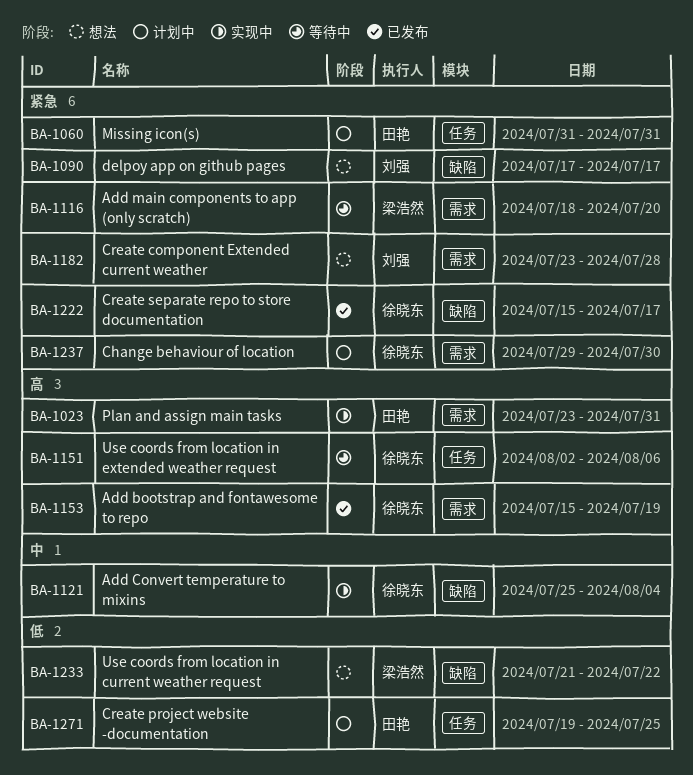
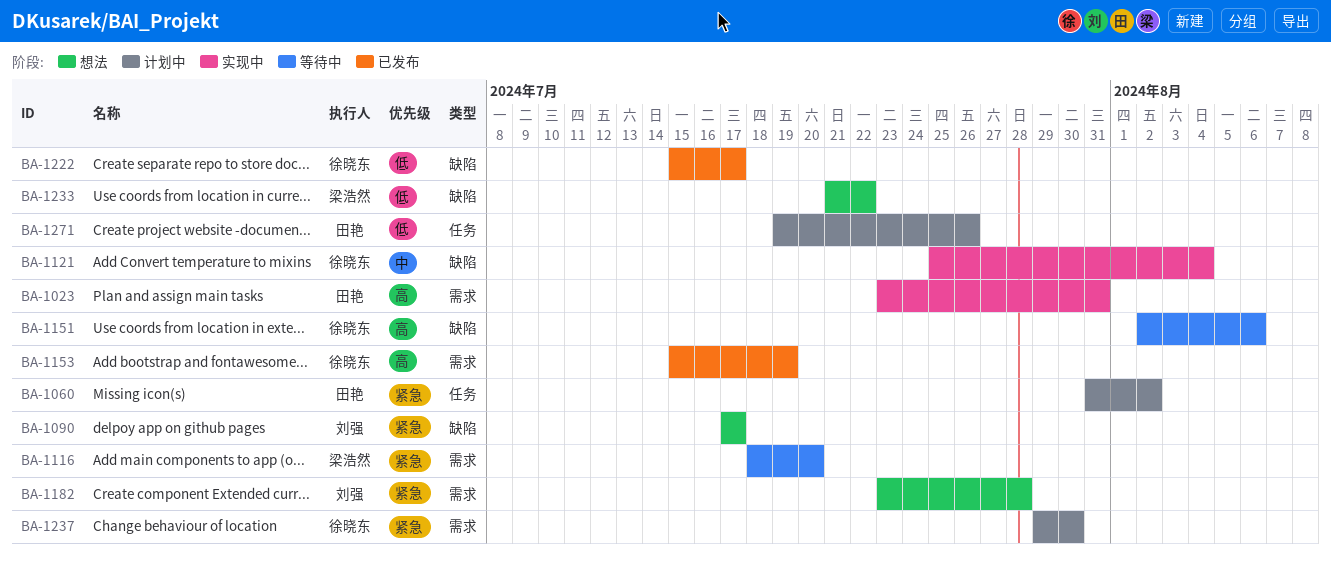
BA-1060, due: Jul 31 -> Aug 2
BA-1151, label: 任务 -> 缺陷
BA-1222, priority: 紧急 -> 低
BA-1271, due: Jul 25 -> Jul 26

